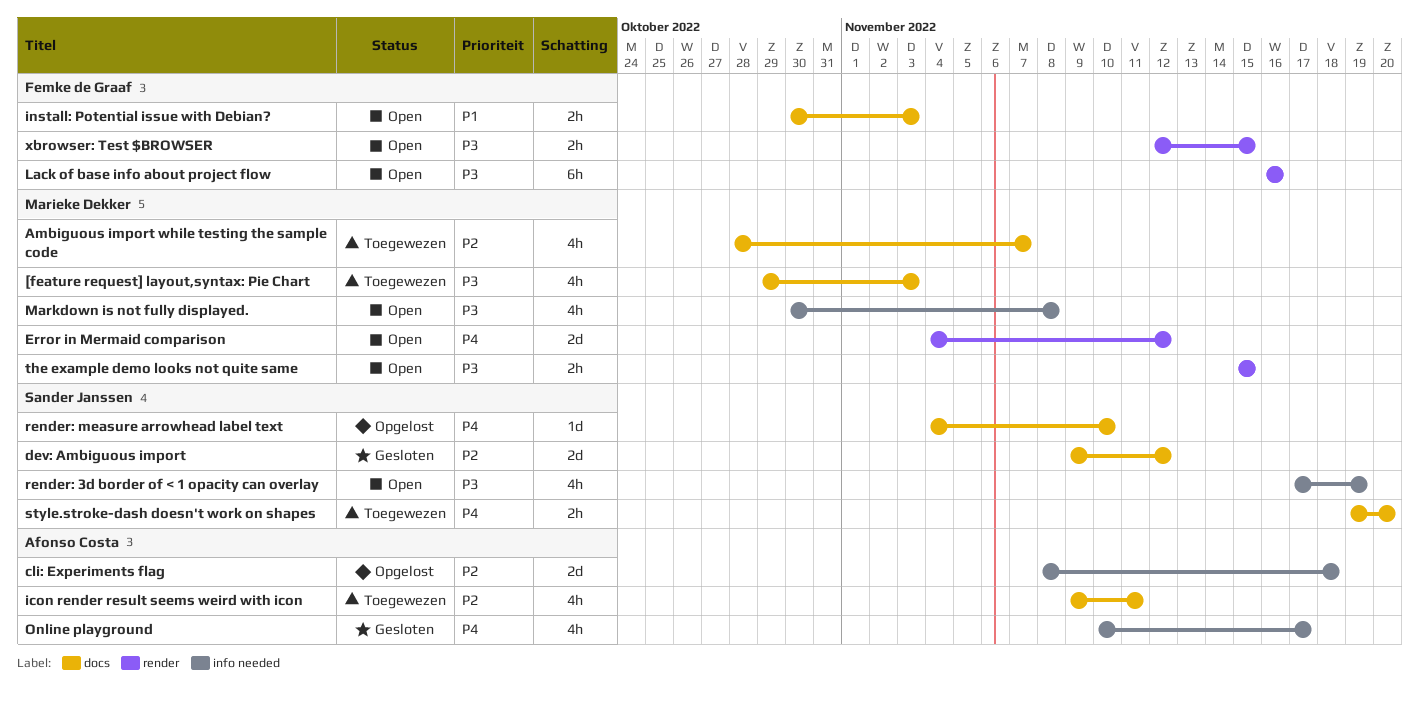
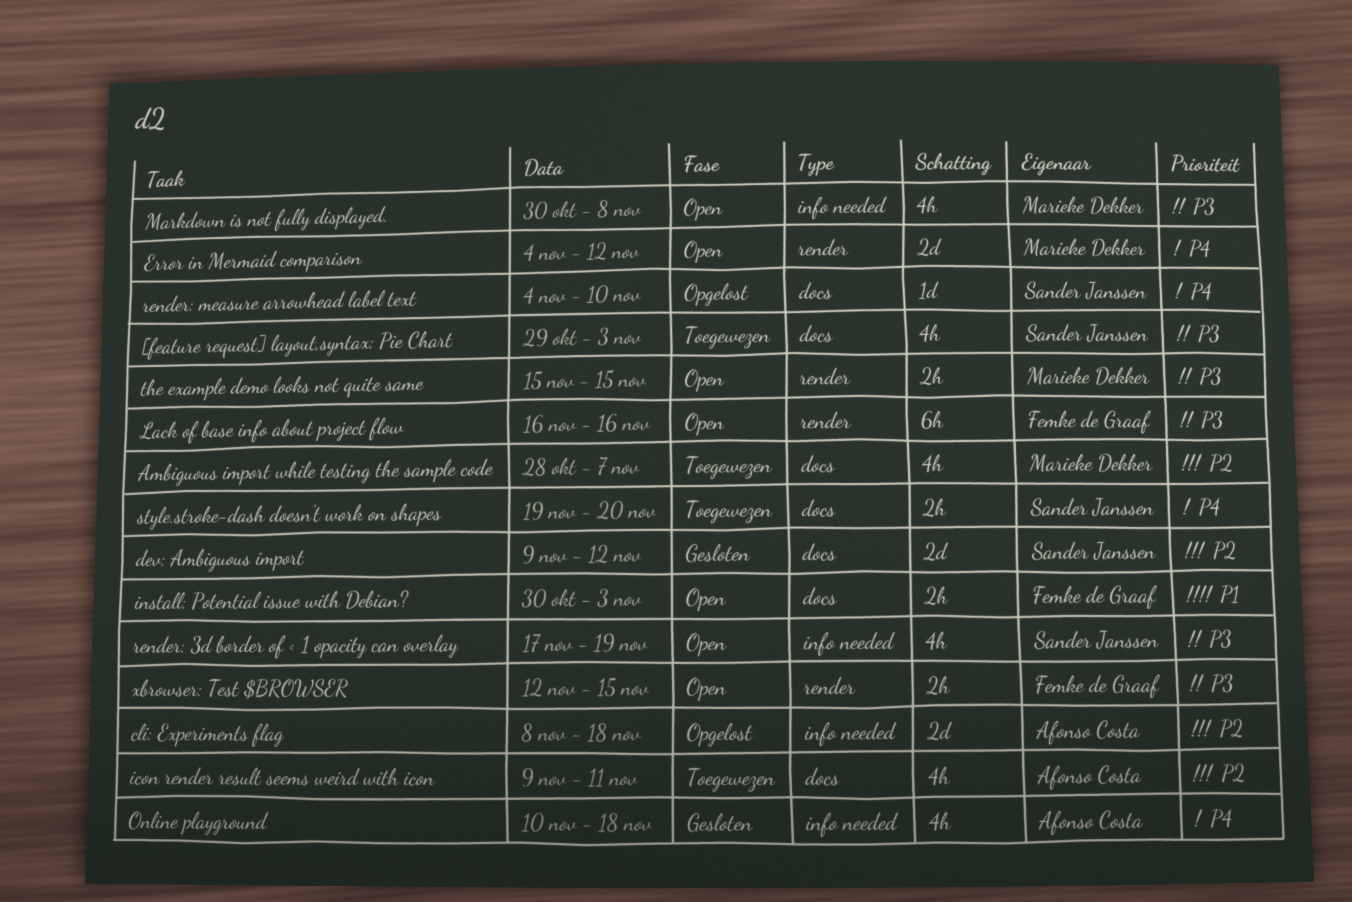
[feature request] layout,syntax: Pie Chart, owner: Marieke Dekker -> Sander Janssen
Online playground, due: Nov 17 -> Nov 18

